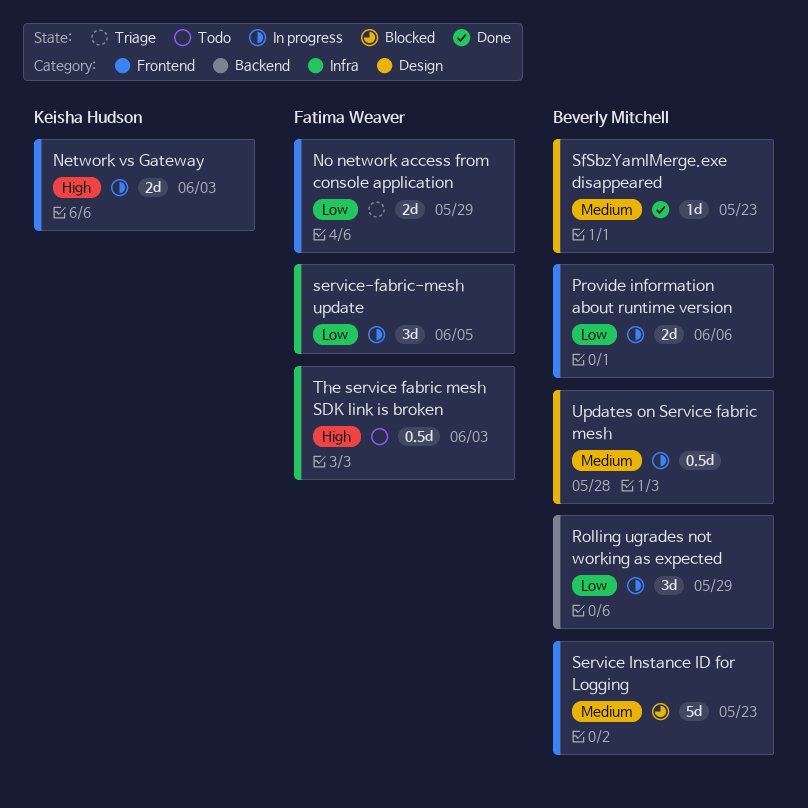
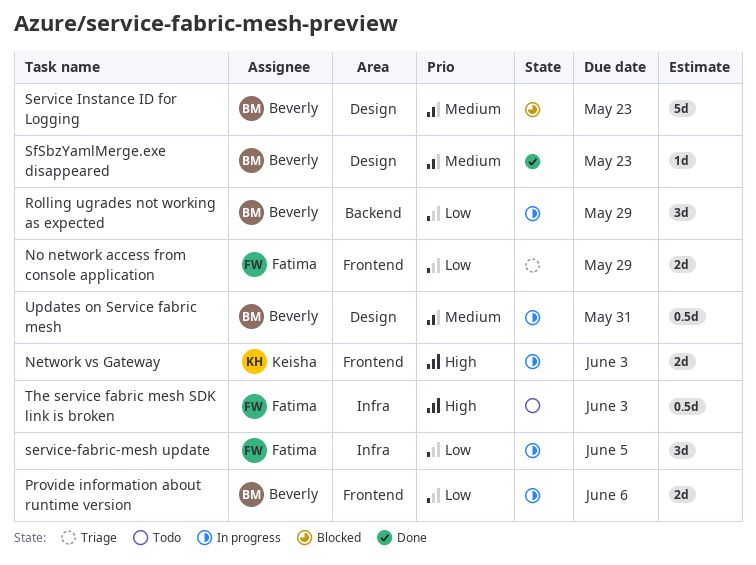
Service Instance ID for Logging, label: Frontend -> Design
Updates on Service fabric mesh, due: May 28 -> May 31

